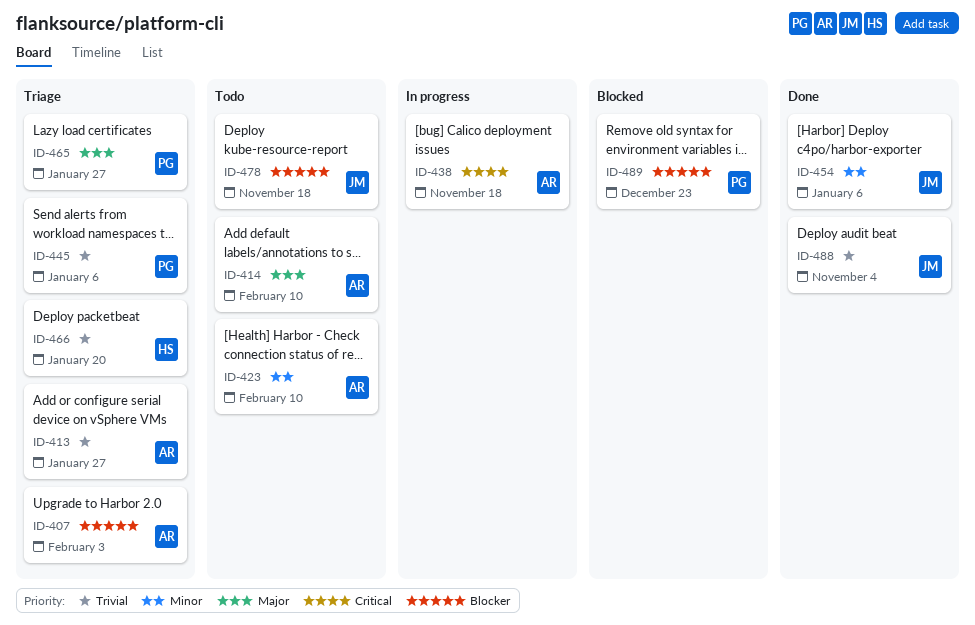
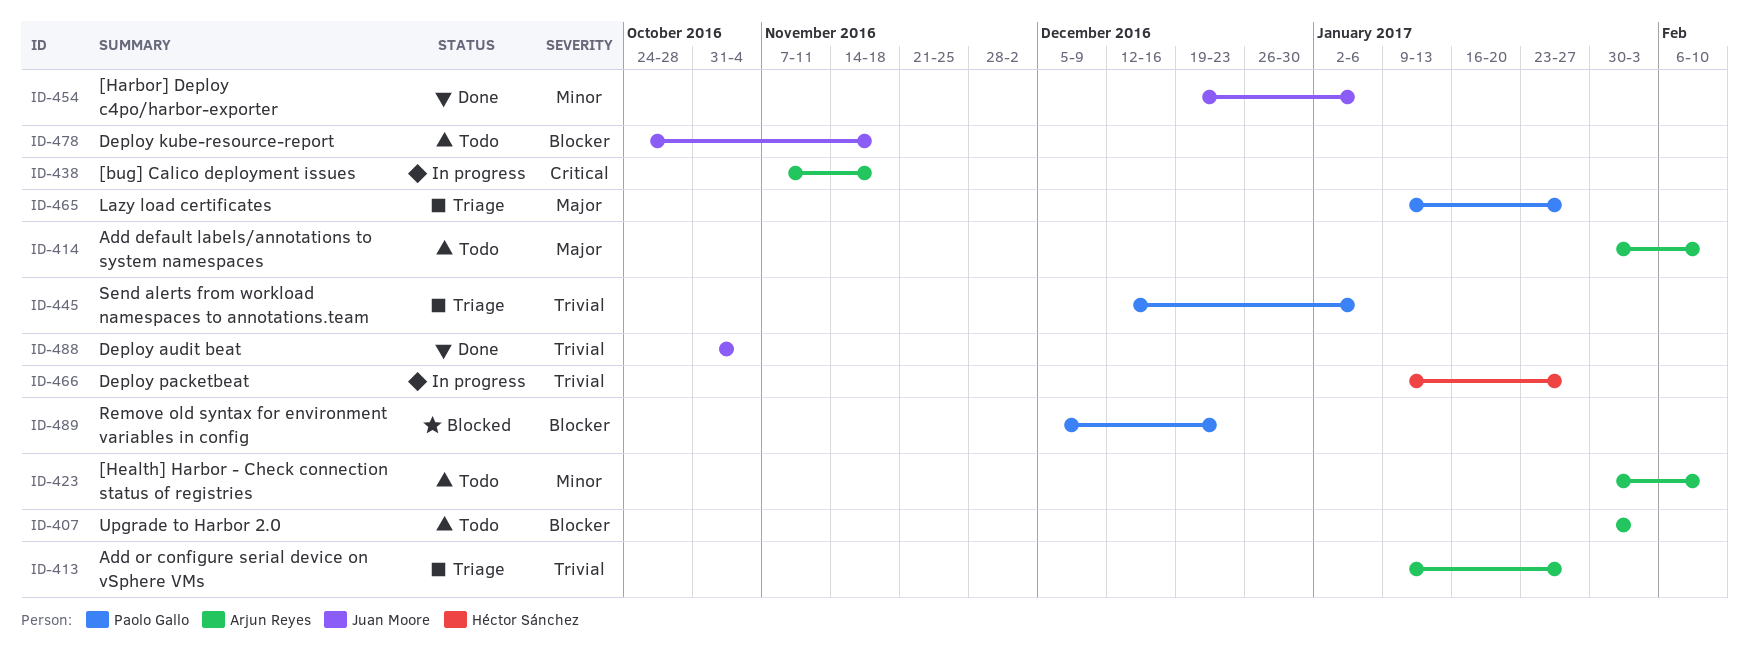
ID-407, status: Triage -> Todo
ID-466, status: Triage -> In progress
ID-466, due: Jan 20 -> Jan 27

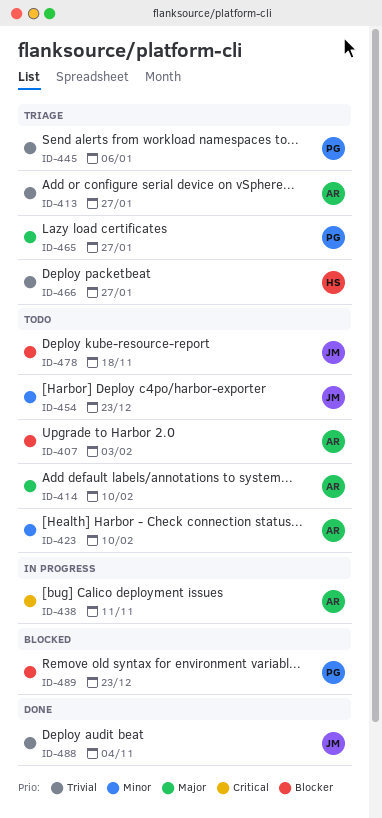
ID-438, due: Nov 18 -> Nov 11
ID-454, status: Done -> Todo
ID-454, due: Jan 6 -> Dec 23
ID-466, status: In progress -> Triage

